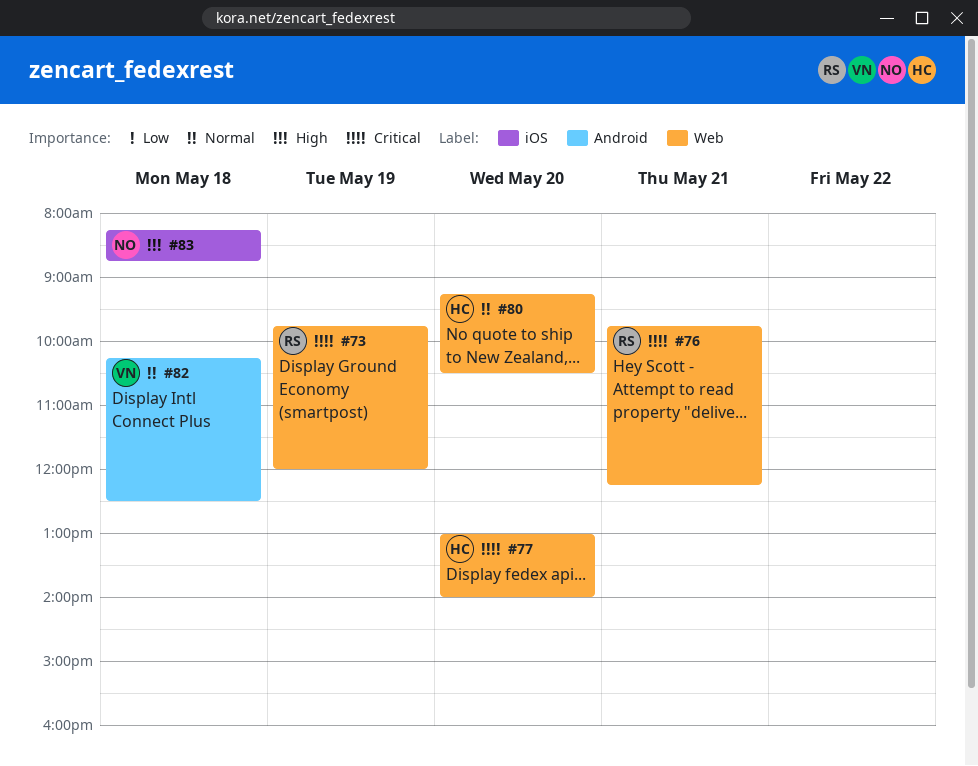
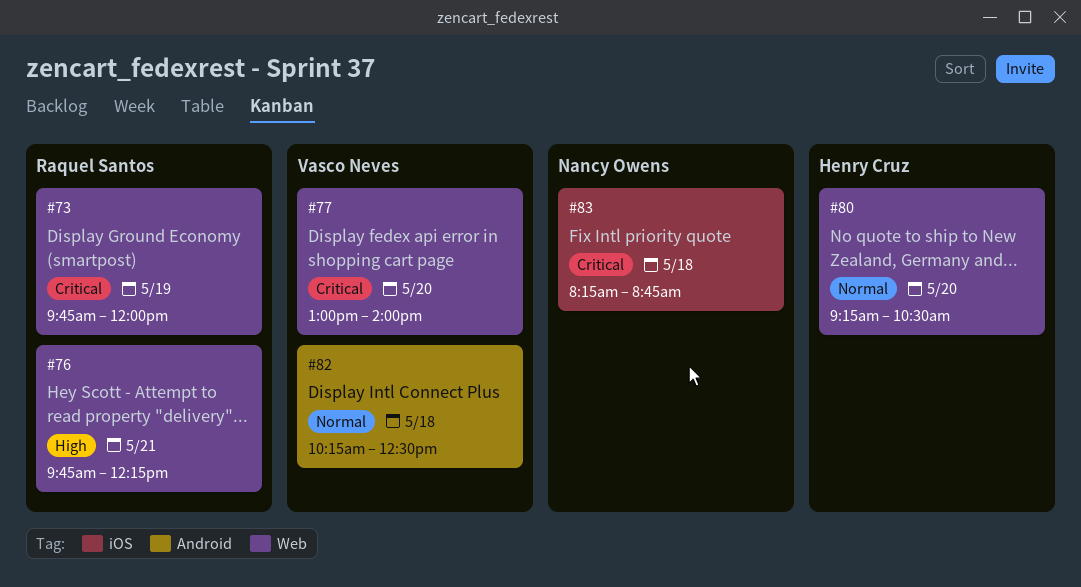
#76, priority: Critical -> High
#77, owner: Henry Cruz -> Vasco Neves
#83, priority: High -> Critical

